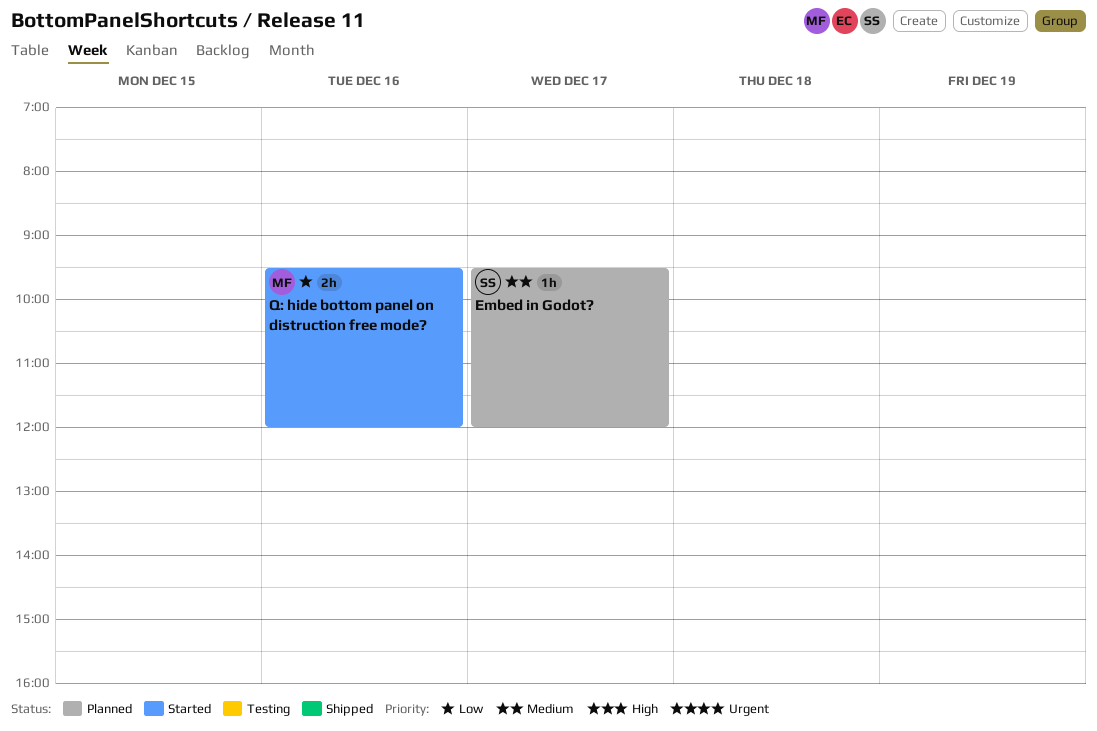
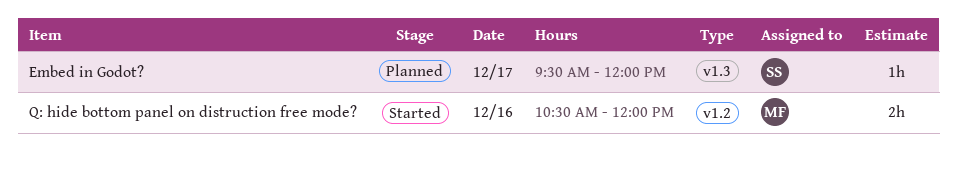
Q: hide bottom panel on distruction free mode?, begins: 09:30 -> 10:30

